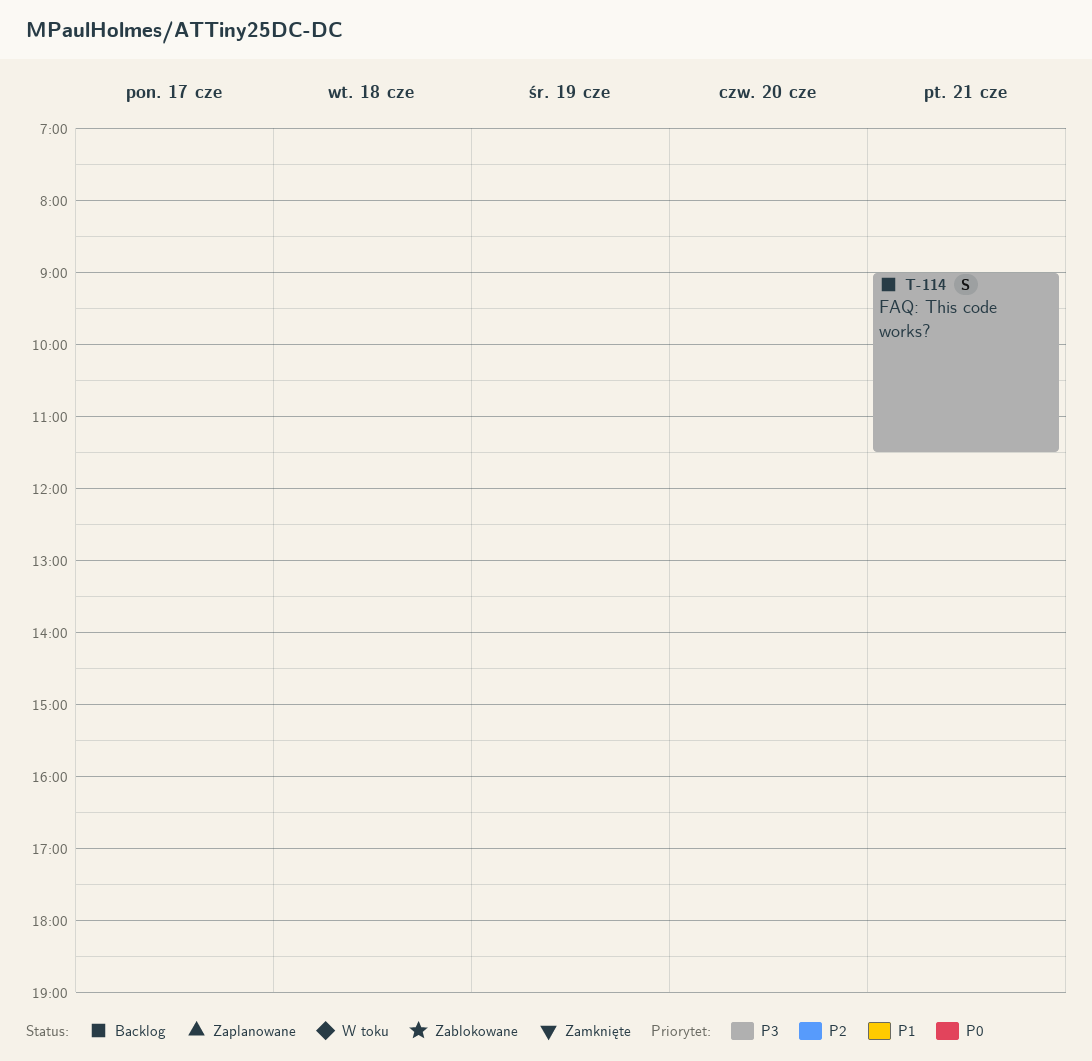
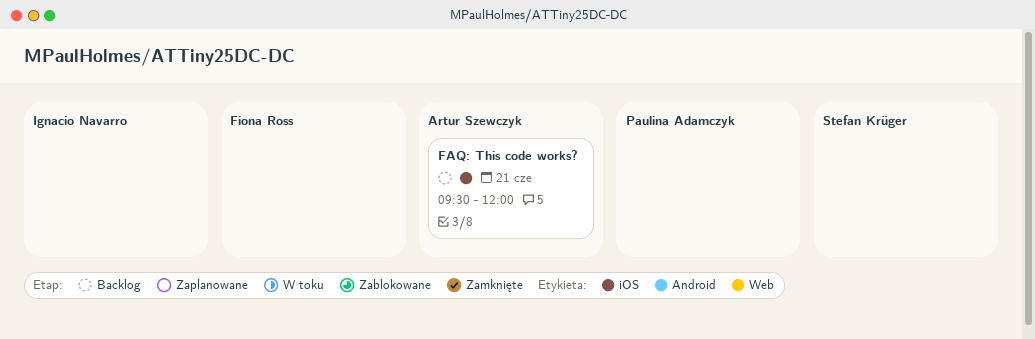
FAQ: This code works?, begins: 09:00 -> 09:30
FAQ: This code works?, ends: 11:30 -> 12:00

